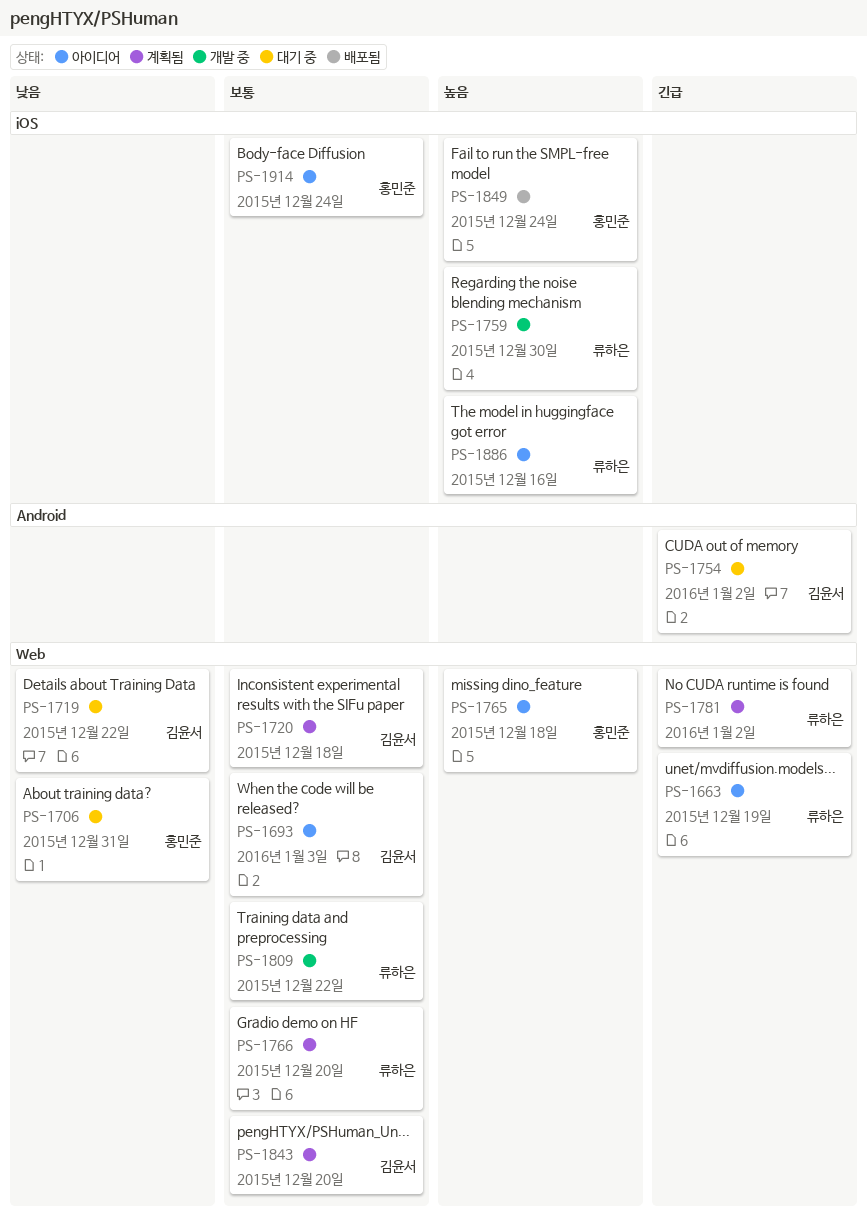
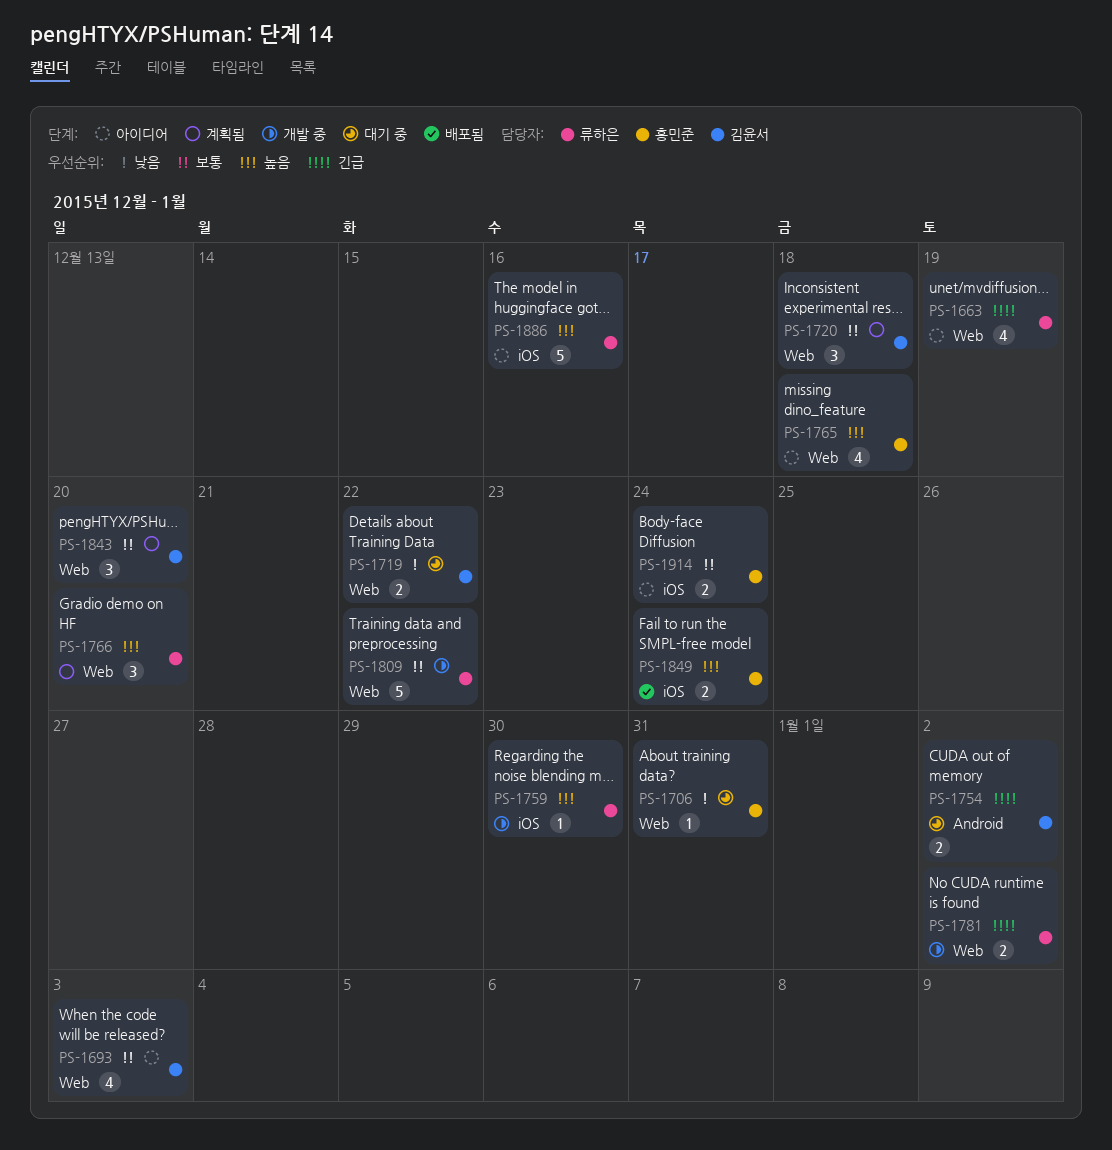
PS-1766, priority: 보통 -> 높음
PS-1781, status: 계획됨 -> 개발 중

